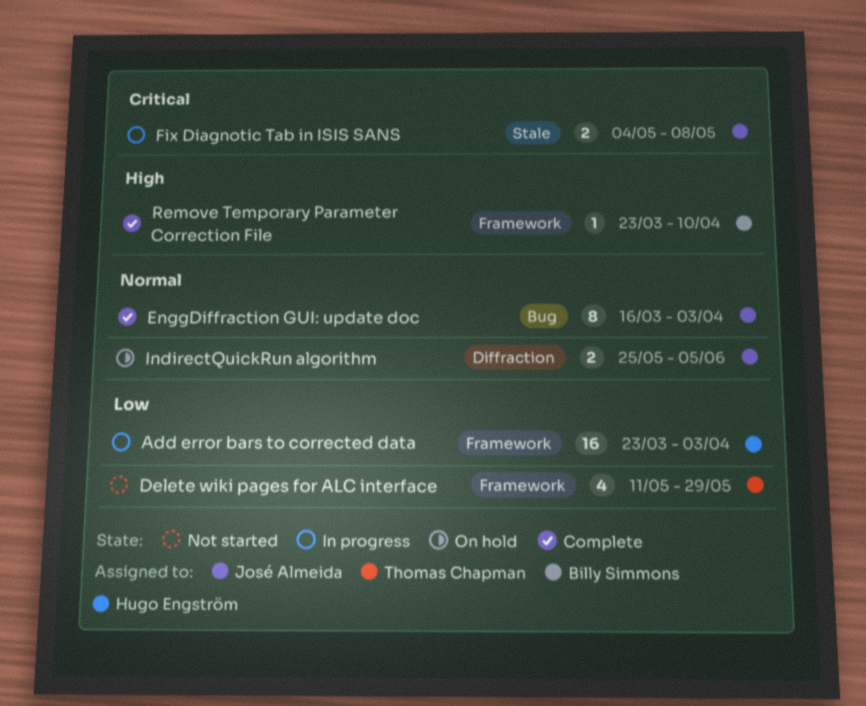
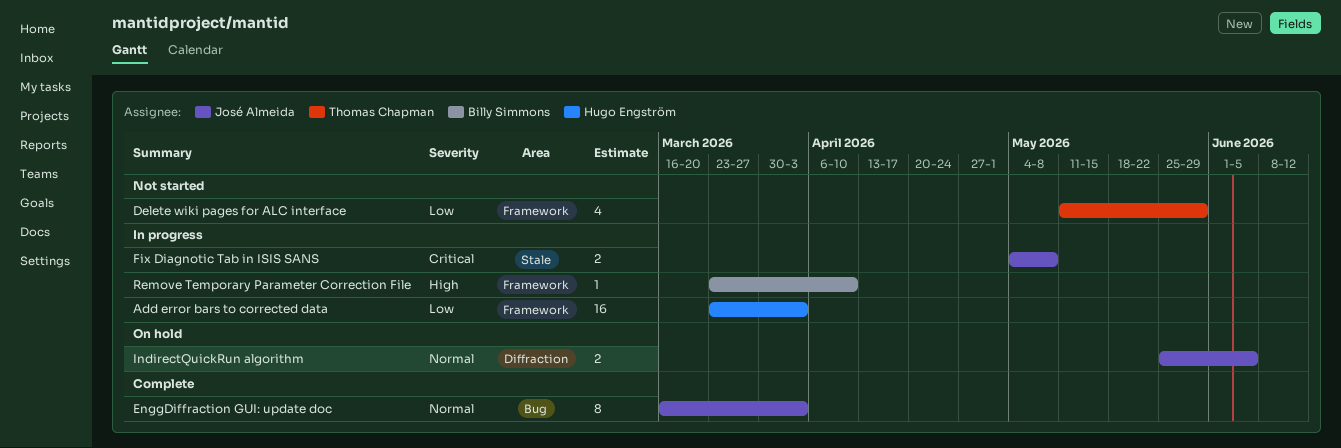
Remove Temporary Parameter Correction File, status: Complete -> In progress

